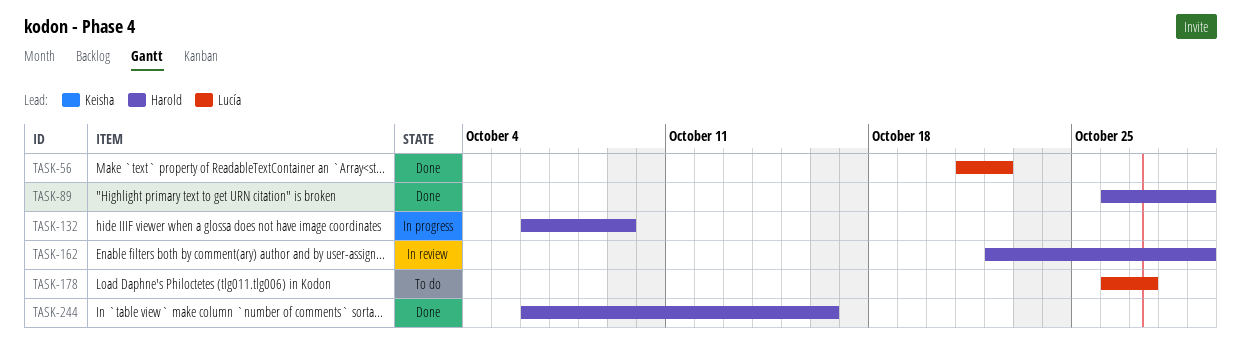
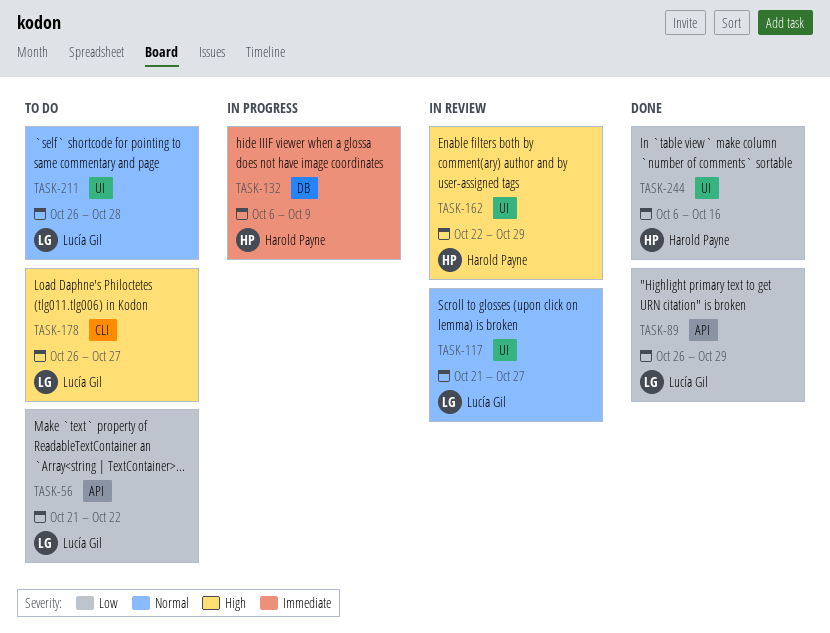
TASK-56, status: Done -> To do
TASK-89, owner: Harold Payne -> Lucía Gil
TASK-117: none -> present
TASK-211: none -> present

